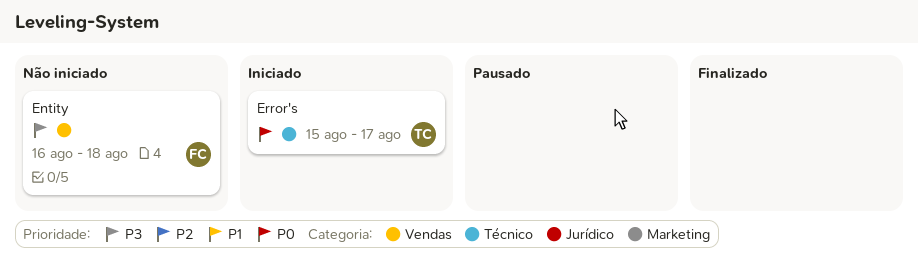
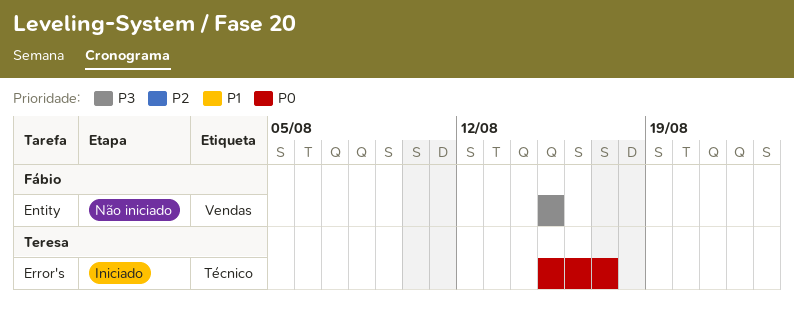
Entity, start: Aug 16 -> Aug 15
Entity, due: Aug 18 -> Aug 15

